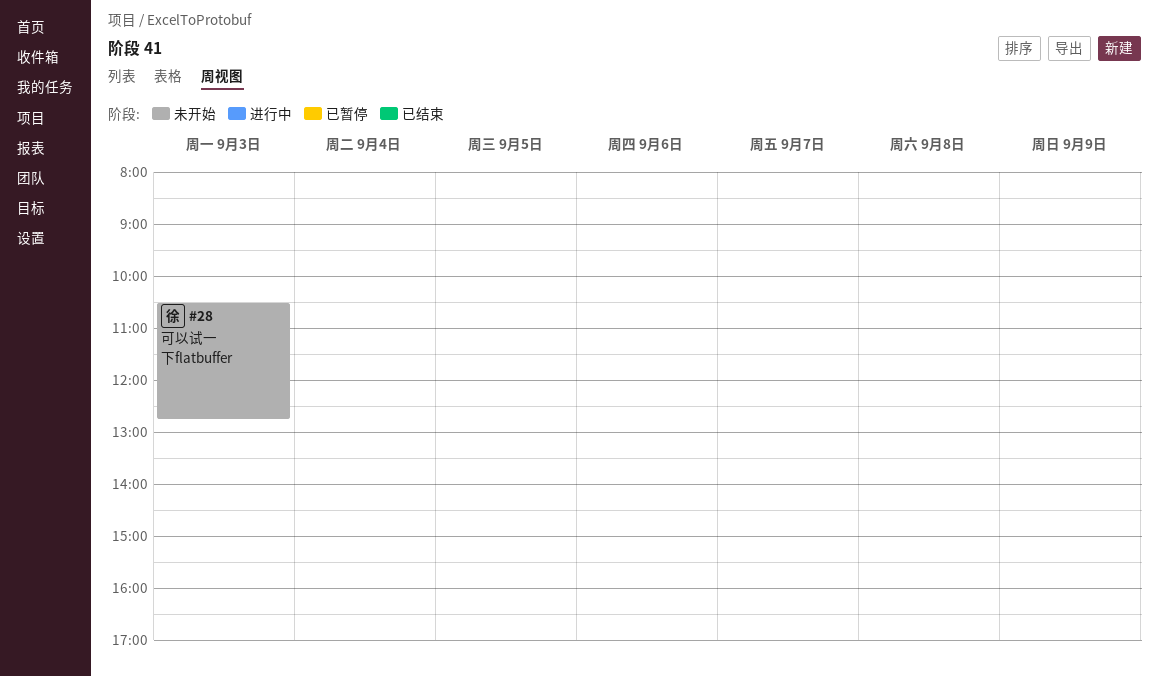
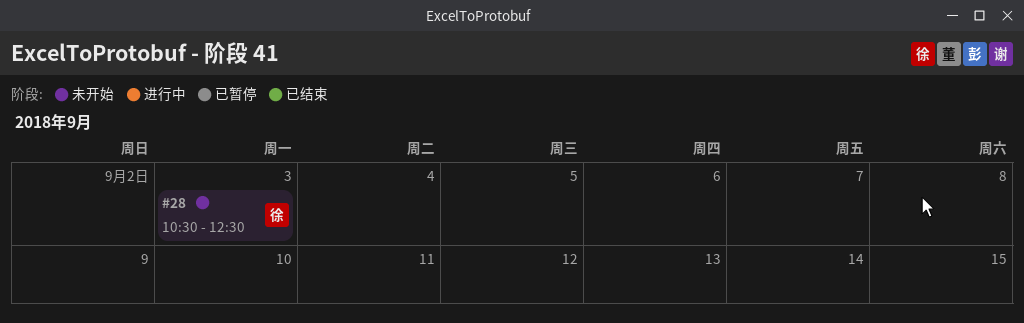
#28, ends: 12:45 -> 12:30

